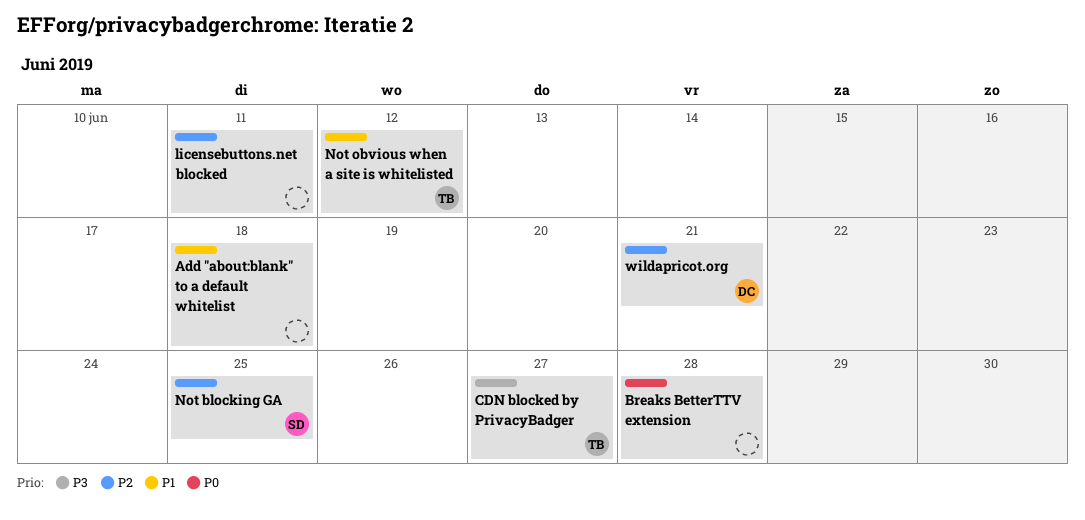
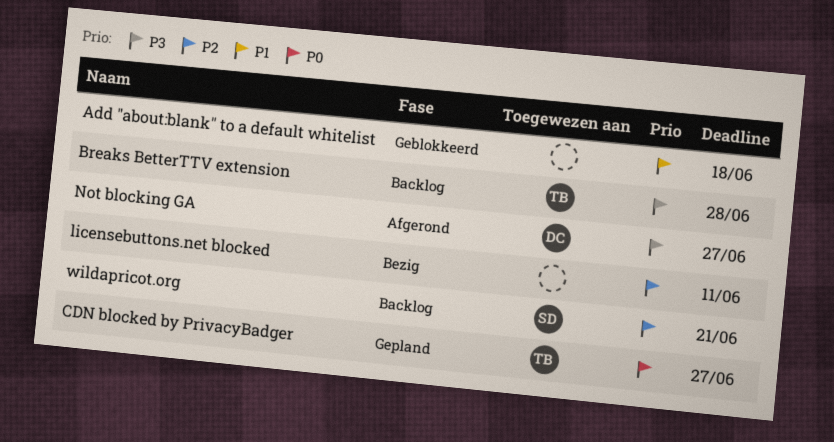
Breaks BetterTTV extension, owner: none -> TB
Breaks BetterTTV extension, priority: P0 -> P3
CDN blocked by PrivacyBadger, priority: P3 -> P0
Not blocking GA, owner: SD -> DC
Not blocking GA, priority: P2 -> P3
Not blocking GA, due: Jun 25 -> Jun 27
Not obvious when a site is whitelisted: present -> none
wildapricot.org, owner: DC -> SD

